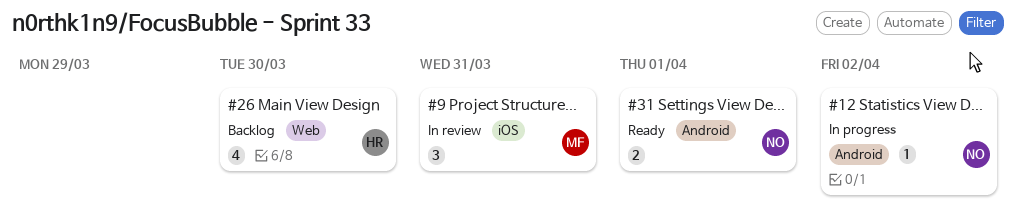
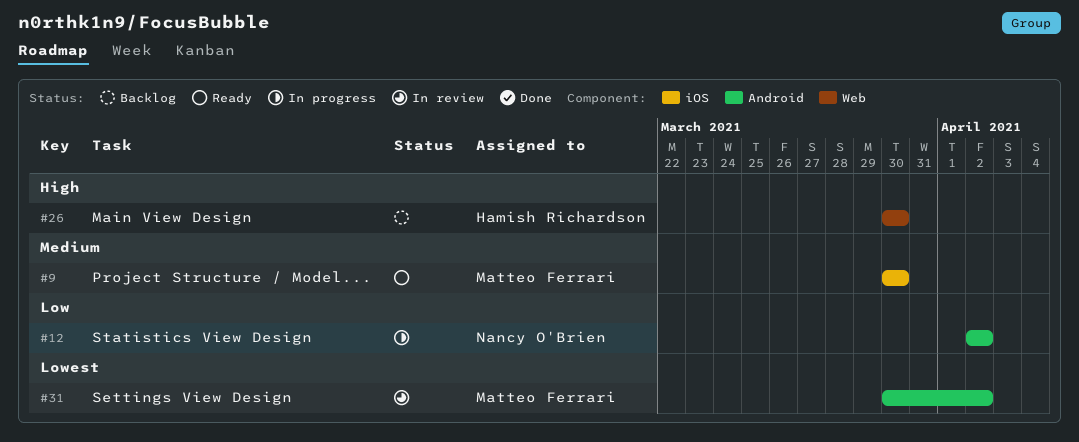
#9, status: In review -> Ready
#9, due: Mar 31 -> Mar 30
#31, status: Ready -> In review
#31, owner: Nancy O'Brien -> Matteo Ferrari
#31, due: Apr 1 -> Apr 2

